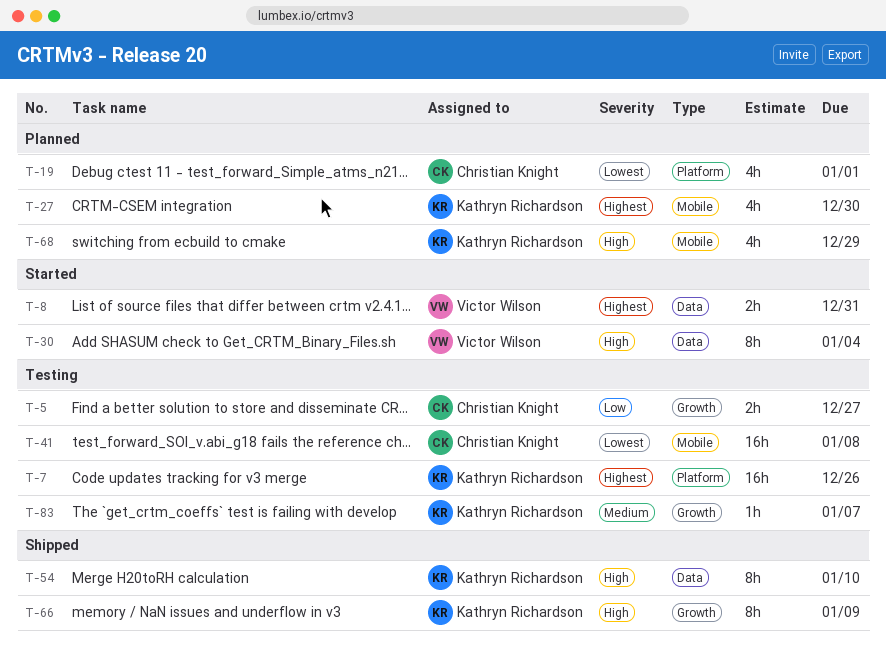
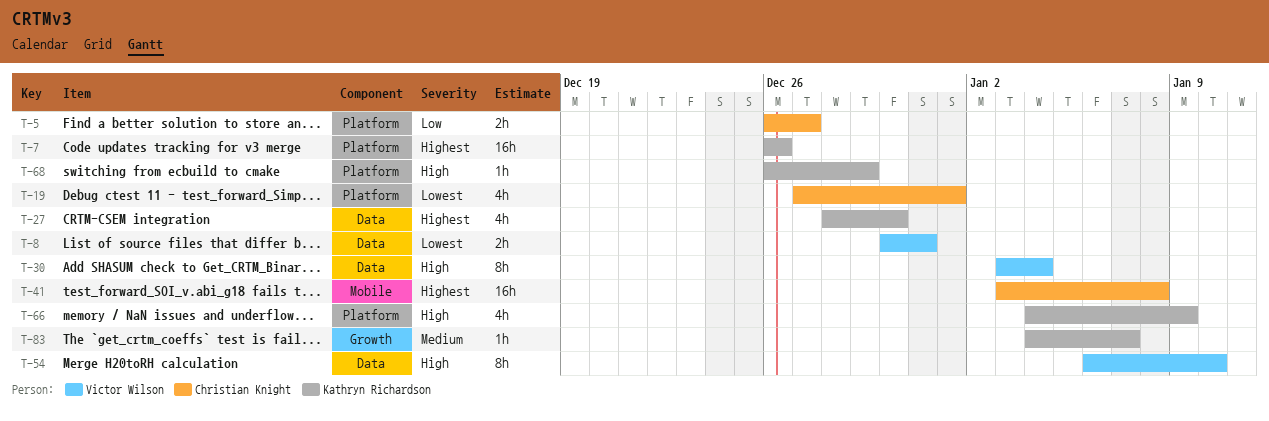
T-5, label: Growth -> Platform
T-8, priority: Highest -> Lowest
T-27, label: Mobile -> Data
T-41, priority: Lowest -> Highest
T-54, owner: Kathryn Richardson -> Victor Wilson
T-66, label: Growth -> Platform
T-66, estimate: 8h -> 4h
T-68, label: Mobile -> Platform
T-68, estimate: 4h -> 1h

